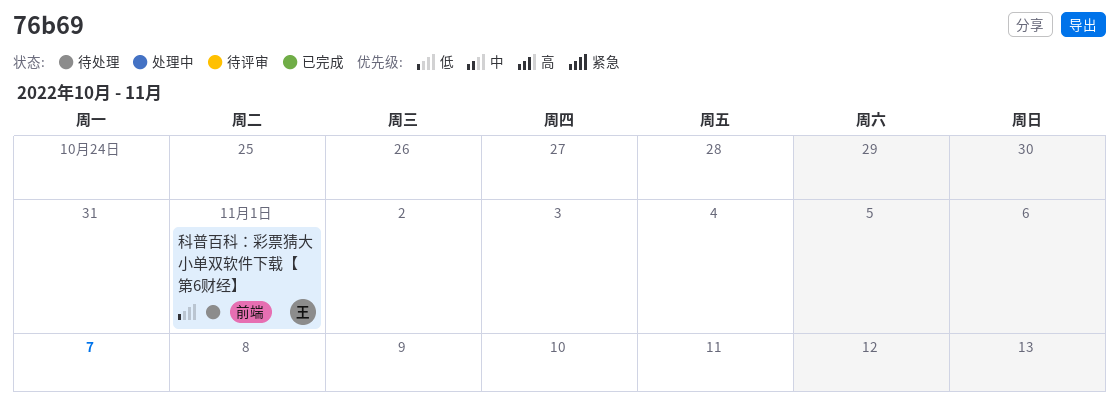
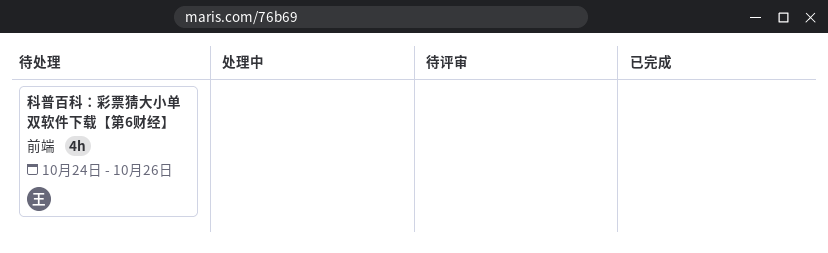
科普百科：彩票猜大小单双软件下载【第6财经】, due: Nov 1 -> Oct 26

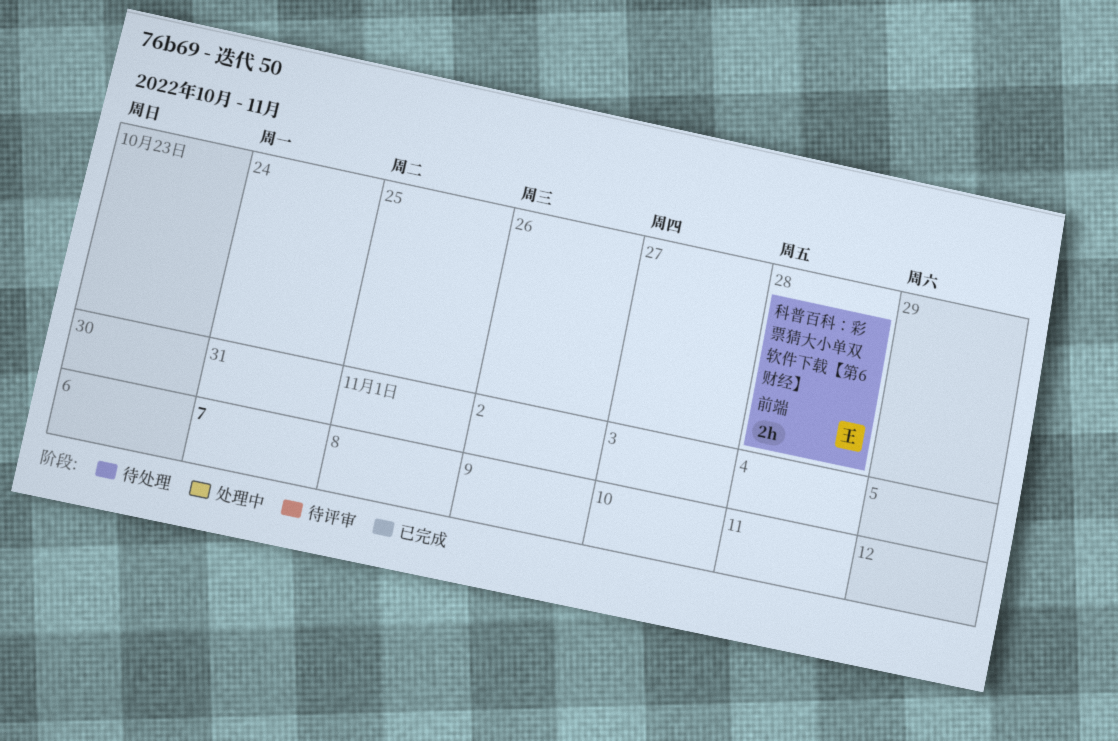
科普百科：彩票猜大小单双软件下载【第6财经】, estimate: 4h -> 2h
科普百科：彩票猜大小单双软件下载【第6财经】, due: Oct 26 -> Oct 28

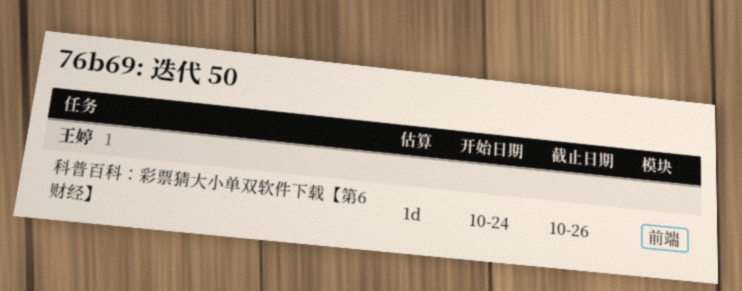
科普百科：彩票猜大小单双软件下载【第6财经】, estimate: 2h -> 1d
科普百科：彩票猜大小单双软件下载【第6财经】, due: Oct 28 -> Oct 26

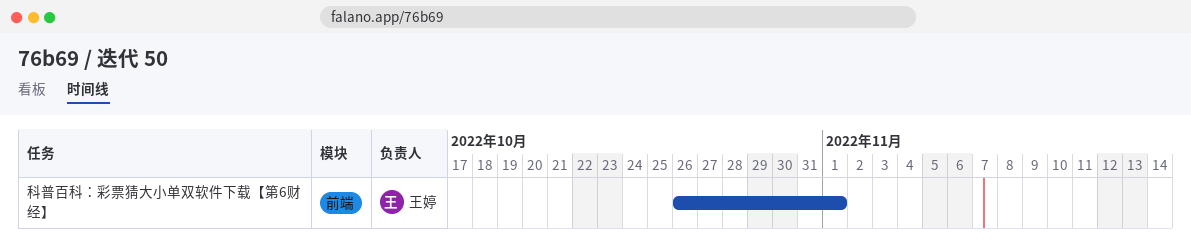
科普百科：彩票猜大小单双软件下载【第6财经】, start: Oct 24 -> Oct 26
科普百科：彩票猜大小单双软件下载【第6财经】, due: Oct 26 -> Nov 1

